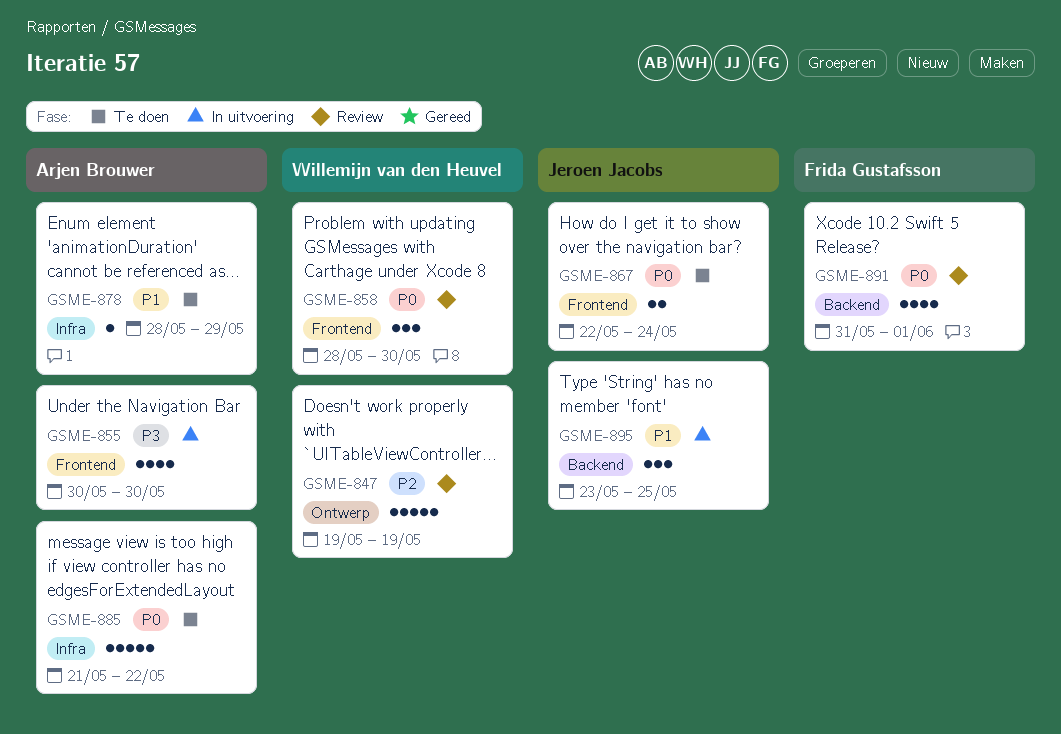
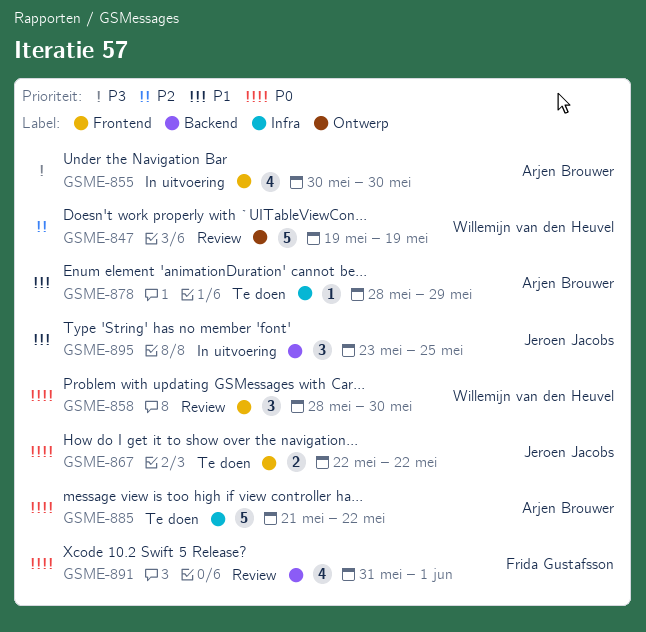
GSME-867, due: May 24 -> May 22

